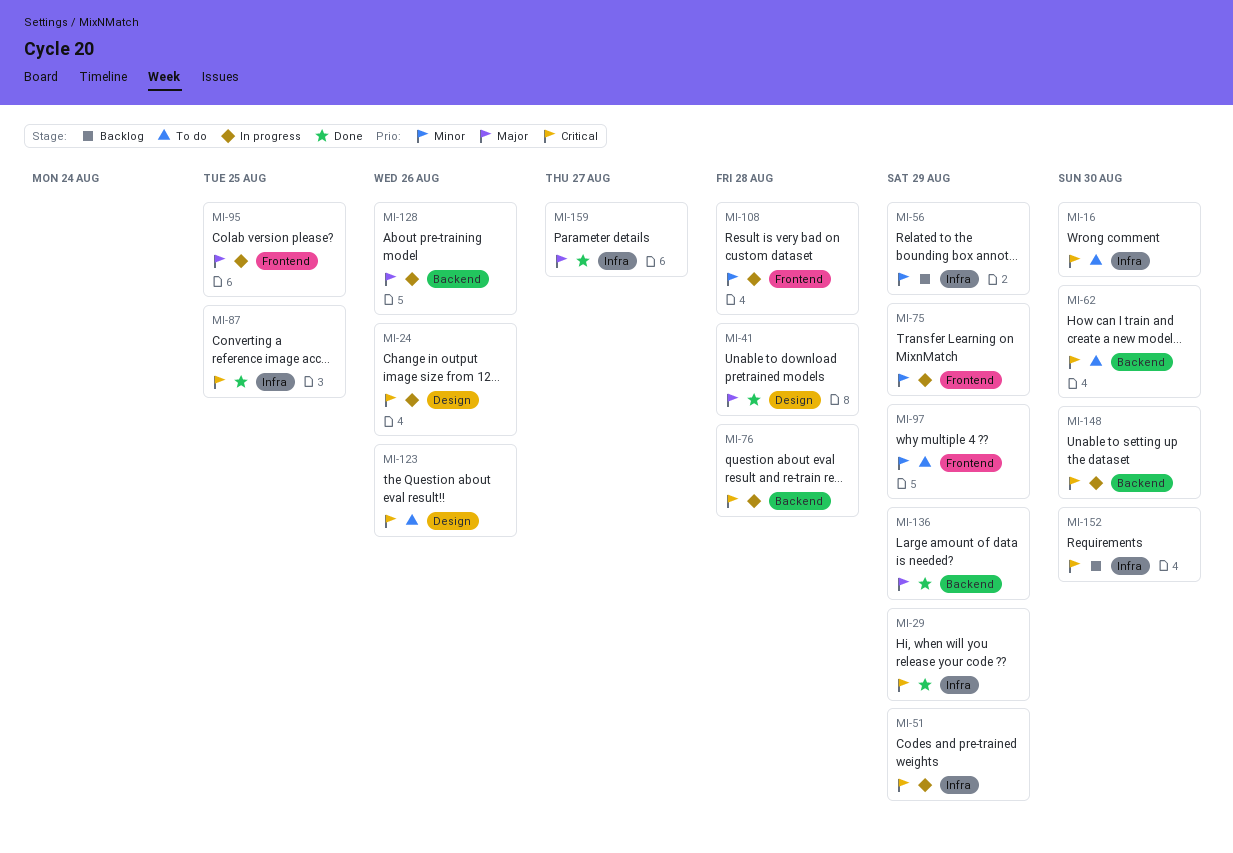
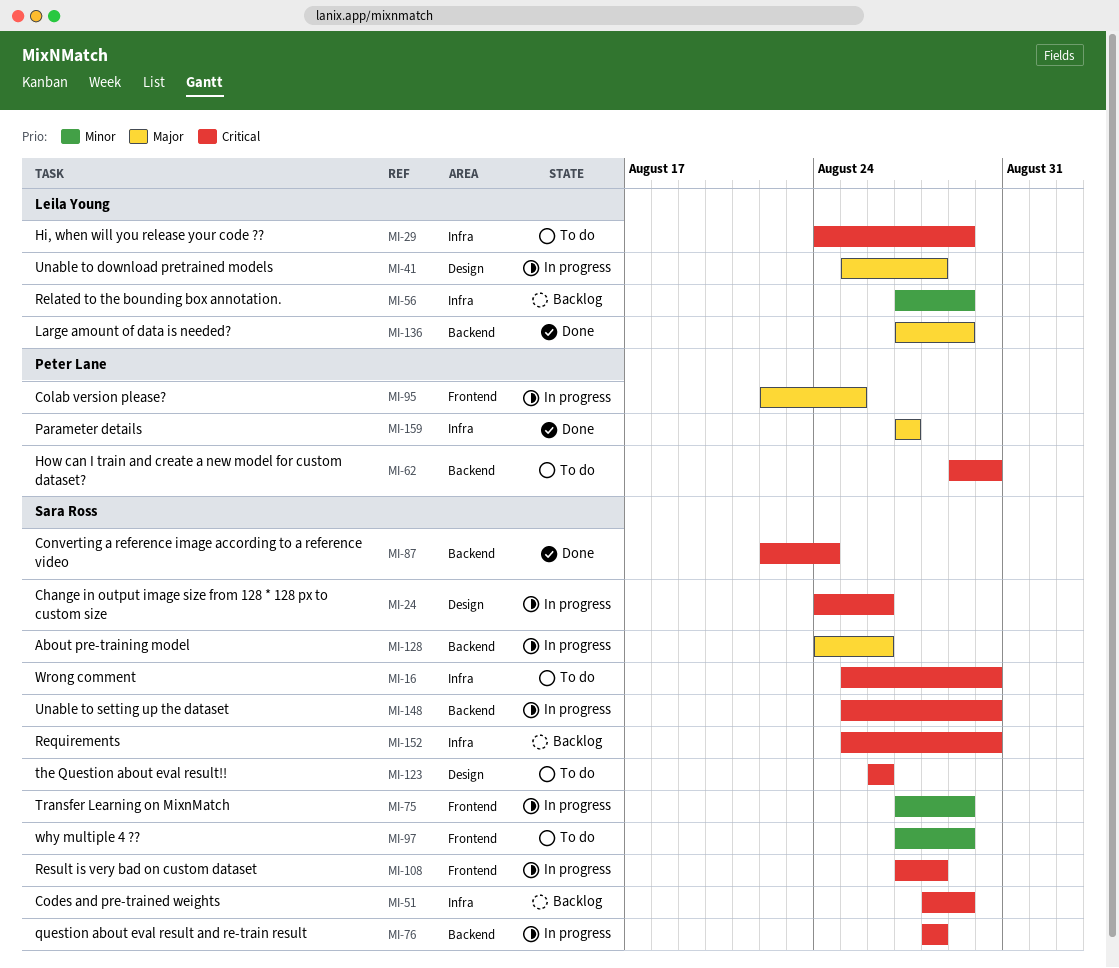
MI-29, status: Done -> To do
MI-41, status: Done -> In progress
MI-51, status: In progress -> Backlog
MI-87, label: Infra -> Backend
MI-87, due: Aug 25 -> Aug 24
MI-108, priority: Minor -> Critical

